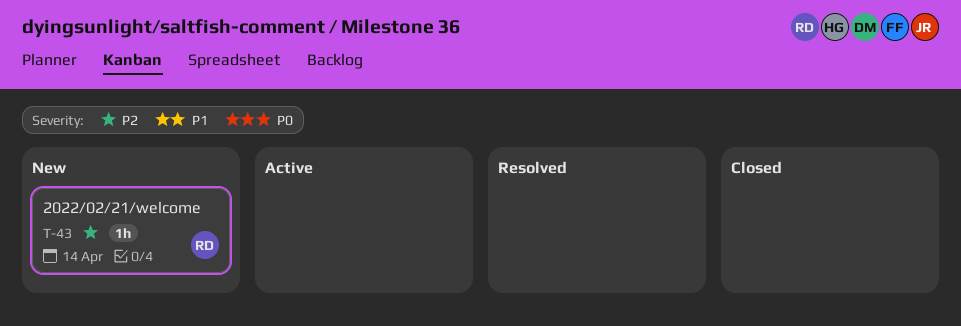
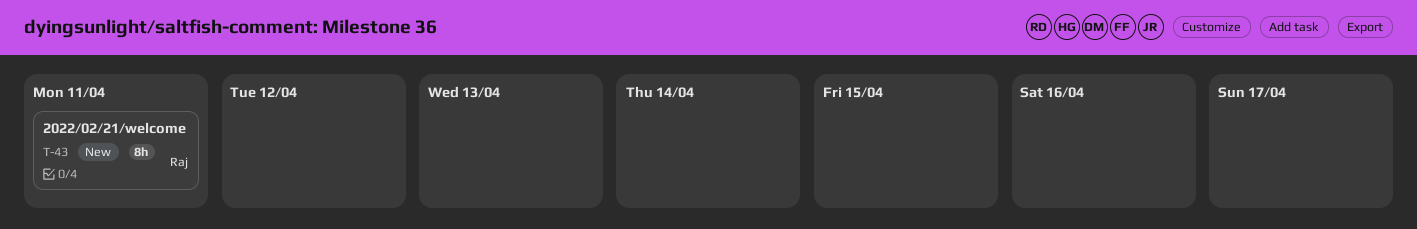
T-43, estimate: 1h -> 8h
T-43, due: Apr 14 -> Apr 11

